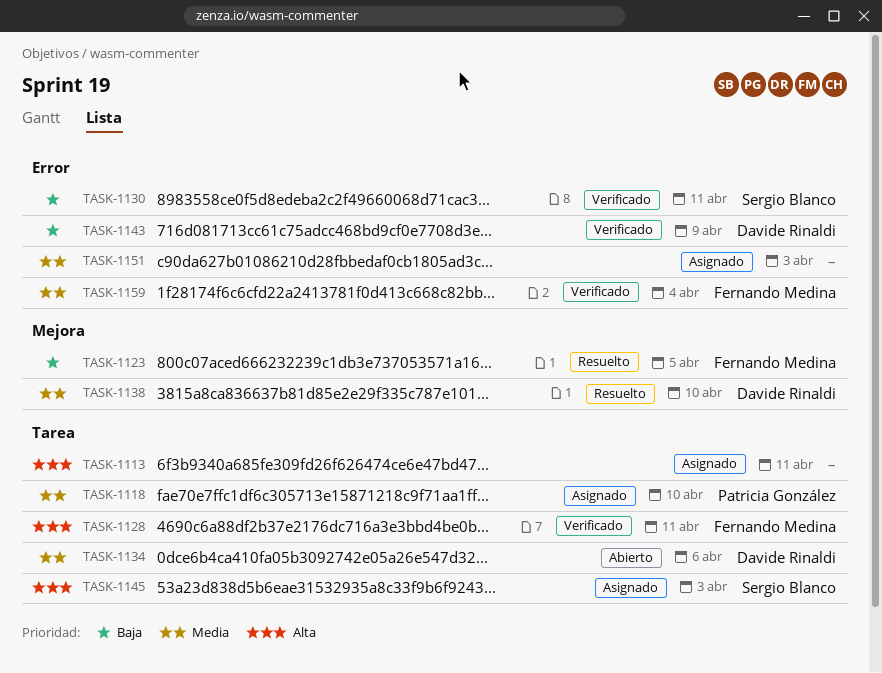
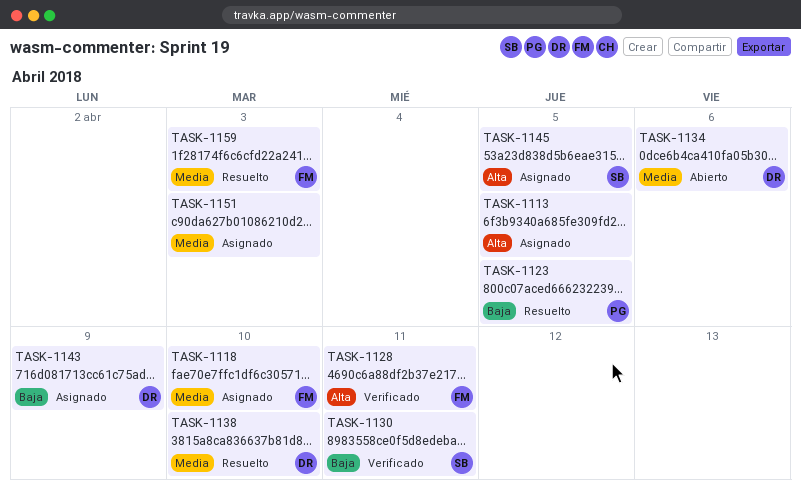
TASK-1113, due: Apr 11 -> Apr 5
TASK-1118, owner: Patricia González -> Fernando Medina
TASK-1123, owner: Fernando Medina -> Patricia González
TASK-1143, status: Verificado -> Asignado
TASK-1145, due: Apr 3 -> Apr 5
TASK-1159, status: Verificado -> Resuelto
TASK-1159, due: Apr 4 -> Apr 3

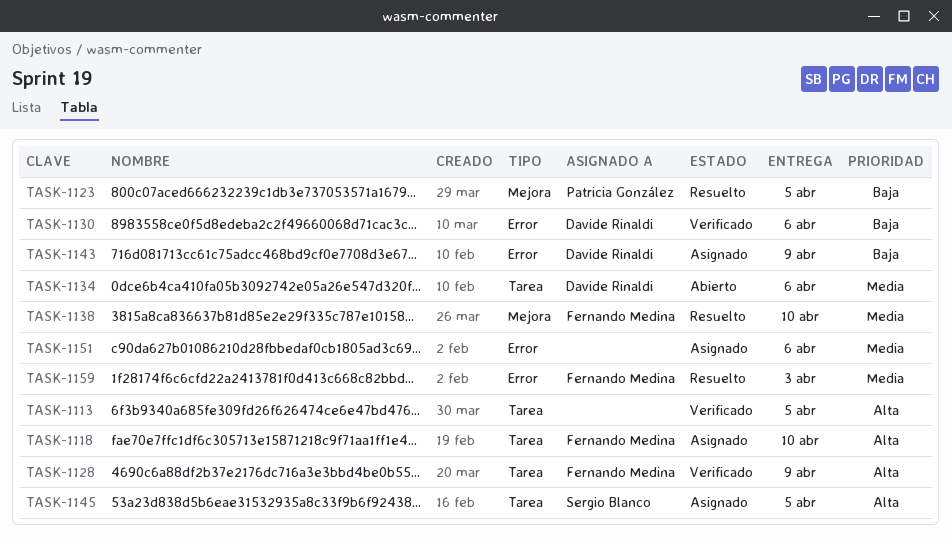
TASK-1113, status: Asignado -> Verificado
TASK-1118, priority: Media -> Alta
TASK-1128, due: Apr 11 -> Apr 9
TASK-1130, owner: Sergio Blanco -> Davide Rinaldi
TASK-1130, due: Apr 11 -> Apr 6
TASK-1138, owner: Davide Rinaldi -> Fernando Medina
TASK-1151, due: Apr 3 -> Apr 6

